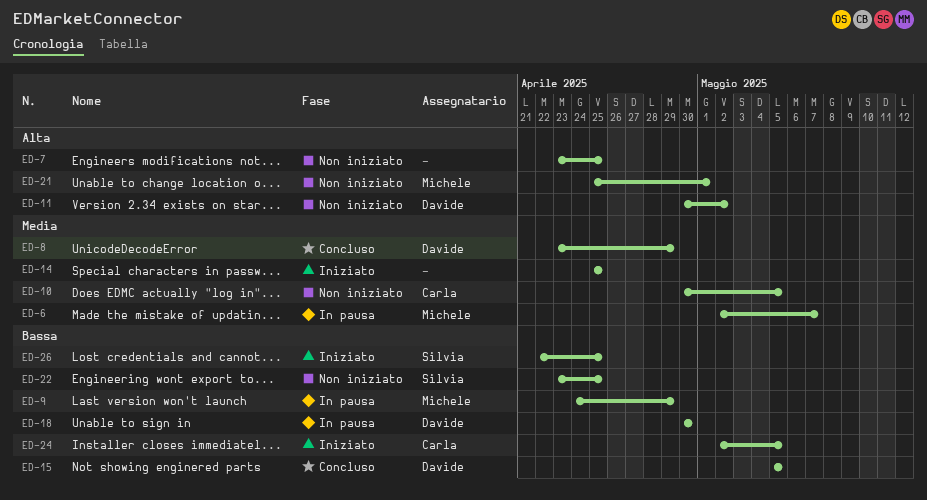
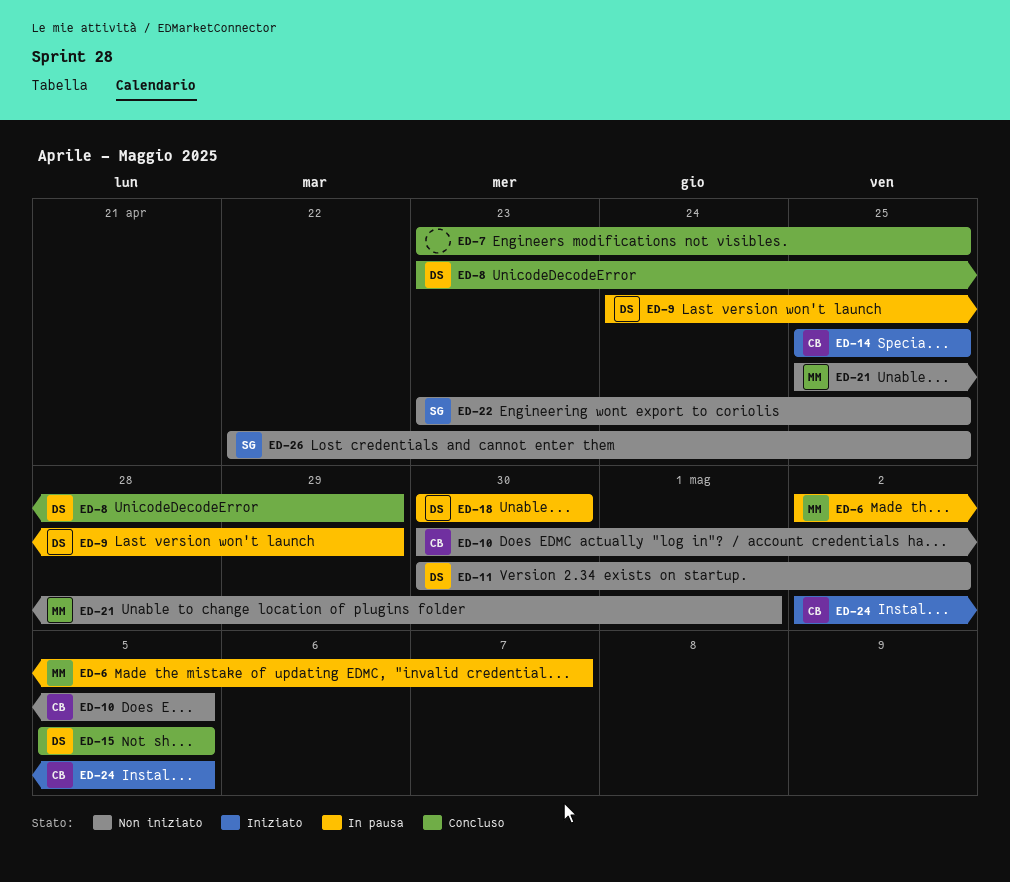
ED-7, status: Non iniziato -> Concluso
ED-9, owner: Michele -> Davide
ED-14, owner: none -> Carla
ED-26, status: Iniziato -> Non iniziato

